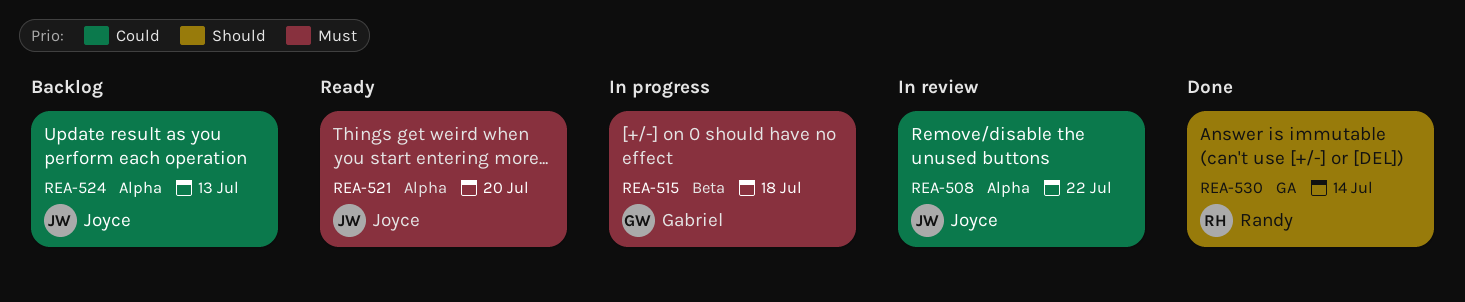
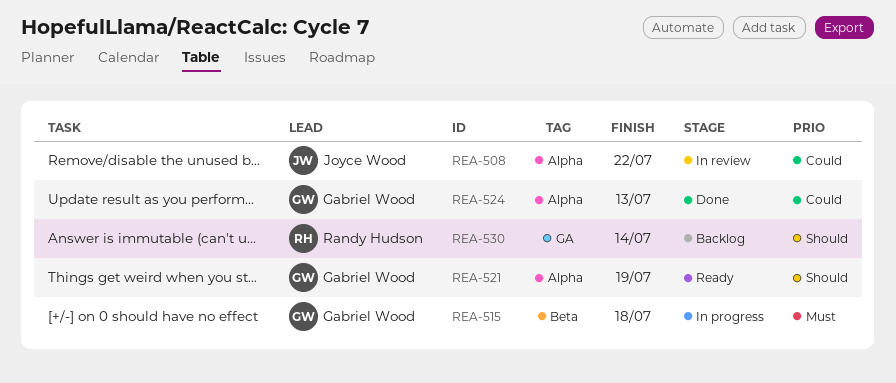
REA-521, owner: Joyce Wood -> Gabriel Wood
REA-521, priority: Must -> Should
REA-521, due: Jul 20 -> Jul 19
REA-524, status: Backlog -> Done
REA-524, owner: Joyce Wood -> Gabriel Wood
REA-530, status: Done -> Backlog

